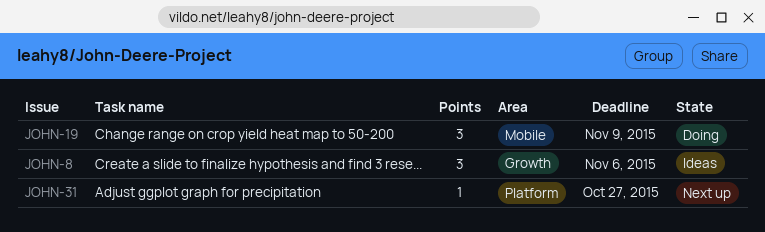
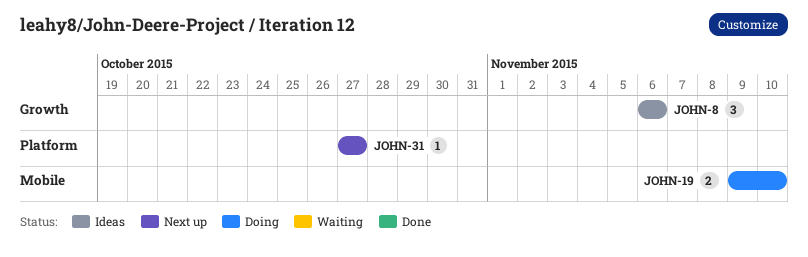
JOHN-19, estimate: 3 -> 2
JOHN-19, due: Nov 9 -> Nov 10

